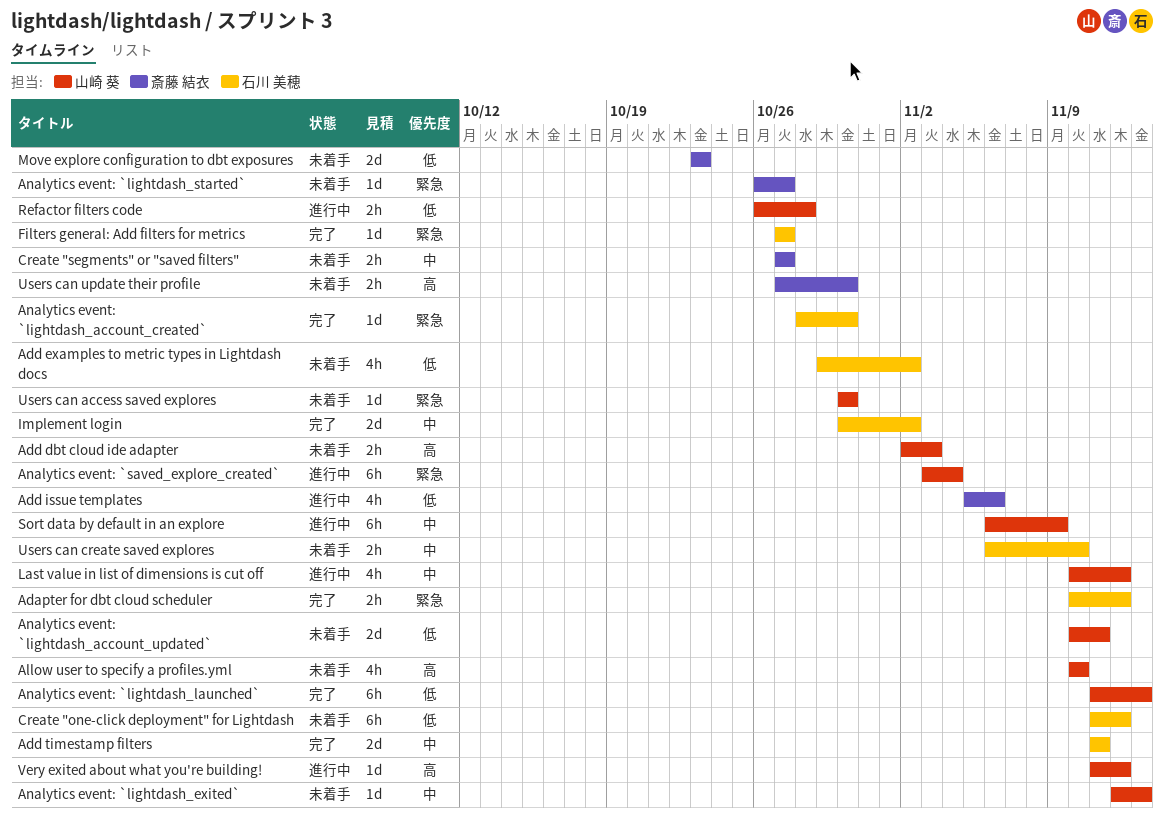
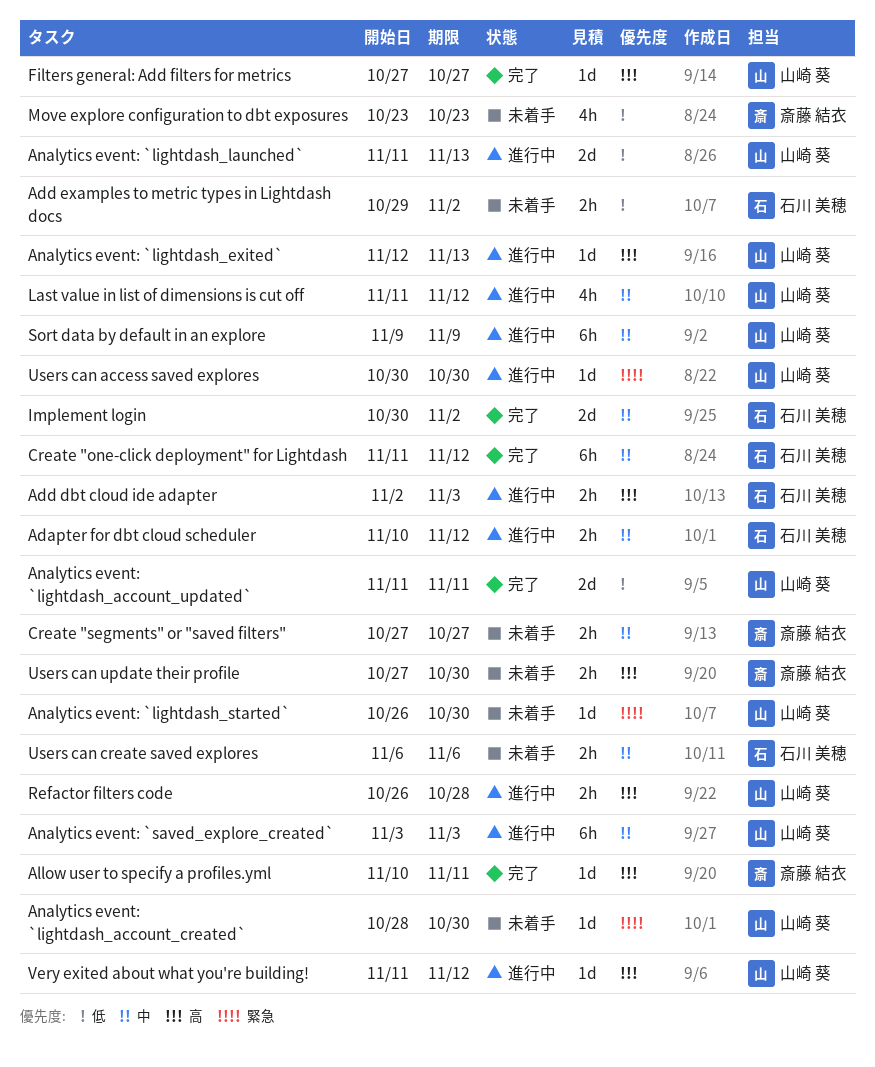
Adapter for dbt cloud scheduler, status: 完了 -> 進行中
Adapter for dbt cloud scheduler, priority: 緊急 -> 中
Add dbt cloud ide adapter, status: 未着手 -> 進行中
Add dbt cloud ide adapter, owner: 山崎 葵 -> 石川 美穂
Add examples to metric types in Lightdash docs, estimate: 4h -> 2h
Add issue templates: present -> none
Add timestamp filters: present -> none
Allow user to specify a profiles.yml, status: 未着手 -> 完了
Allow user to specify a profiles.yml, owner: 山崎 葵 -> 斎藤 結衣
Allow user to specify a profiles.yml, estimate: 4h -> 1d
Allow user to specify a profiles.yml, due: Nov 10 -> Nov 11
Analytics event: `lightdash_account_created`, status: 完了 -> 未着手
Analytics event: `lightdash_account_created`, owner: 石川 美穂 -> 山崎 葵
Analytics event: `lightdash_account_updated`, status: 未着手 -> 完了
Analytics event: `lightdash_account_updated`, start: Nov 10 -> Nov 11
Analytics event: `lightdash_exited`, status: 未着手 -> 進行中
Analytics event: `lightdash_exited`, priority: 中 -> 高
Analytics event: `lightdash_launched`, status: 完了 -> 進行中
Analytics event: `lightdash_launched`, estimate: 6h -> 2d
Analytics event: `lightdash_started`, owner: 斎藤 結衣 -> 山崎 葵
Analytics event: `lightdash_started`, due: Oct 27 -> Oct 30
Analytics event: `saved_explore_created`, priority: 緊急 -> 中
Analytics event: `saved_explore_created`, due: Nov 4 -> Nov 3
Create "one-click deployment" for Lightdash, status: 未着手 -> 完了
Create "one-click deployment" for Lightdash, priority: 低 -> 中
Filters general: Add filters for metrics, owner: 石川 美穂 -> 山崎 葵
Filters general: Add filters for metrics, priority: 緊急 -> 高
Last value in list of dimensions is cut off, start: Nov 10 -> Nov 11
Move explore configuration to dbt exposures, estimate: 2d -> 4h
Refactor filters code, priority: 低 -> 高
Sort data by default in an explore, start: Nov 6 -> Nov 9
Users can access saved explores, status: 未着手 -> 進行中
Users can create saved explores, due: Nov 10 -> Nov 6

